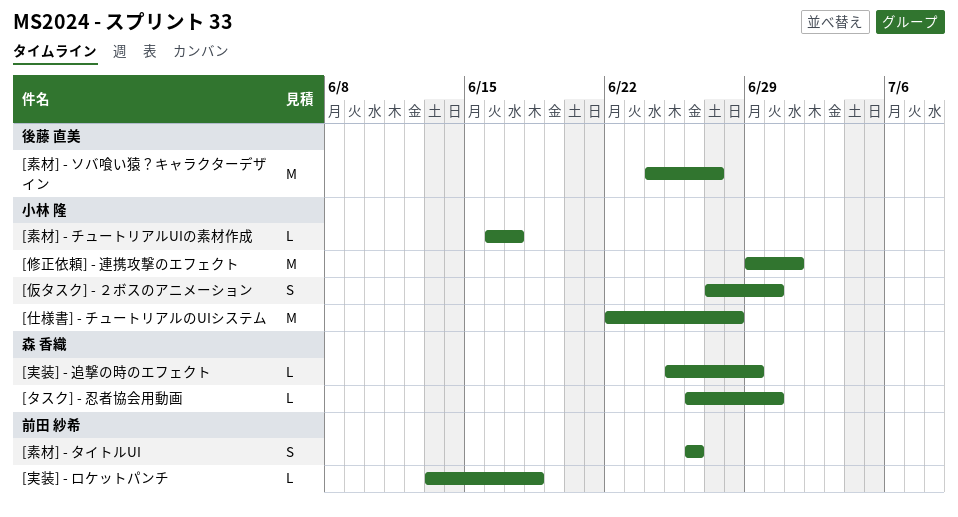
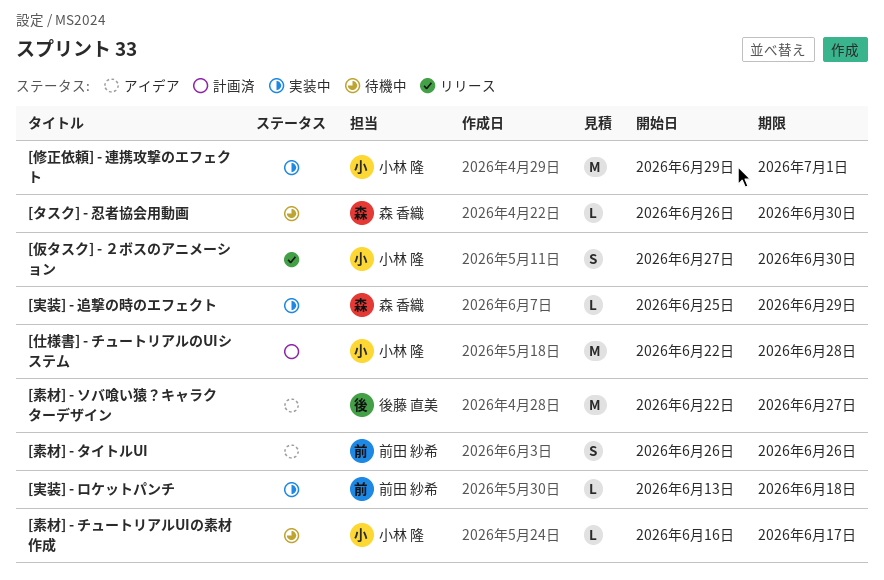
[素材] - ソバ喰い猿？キャラクターデザイン, start: Jun 24 -> Jun 22

